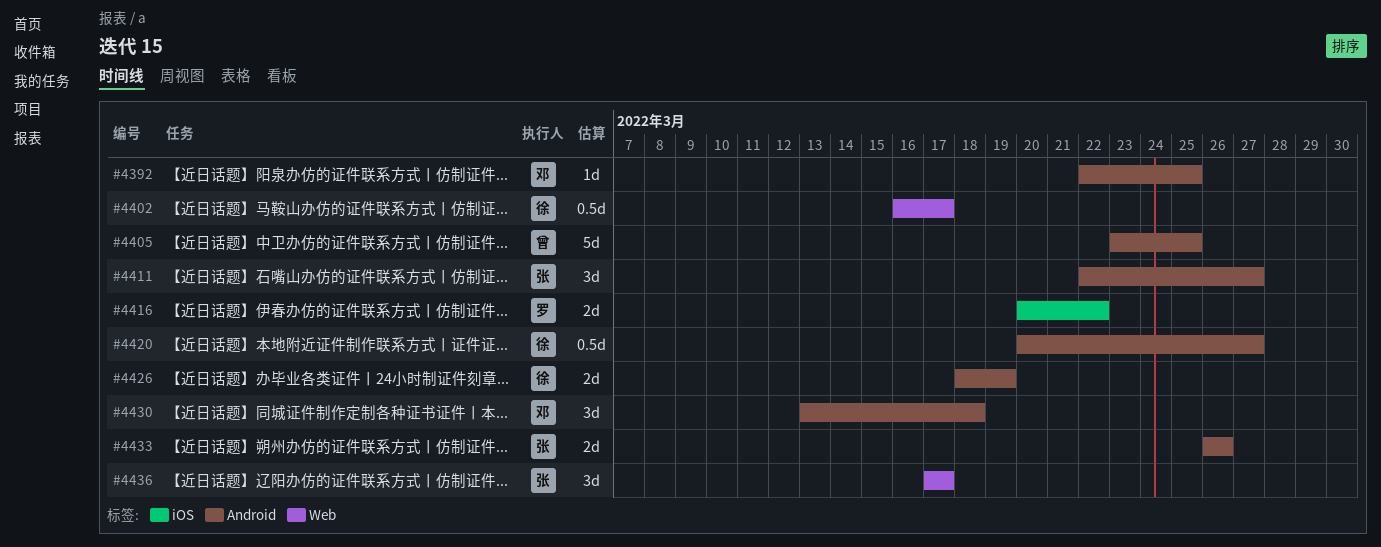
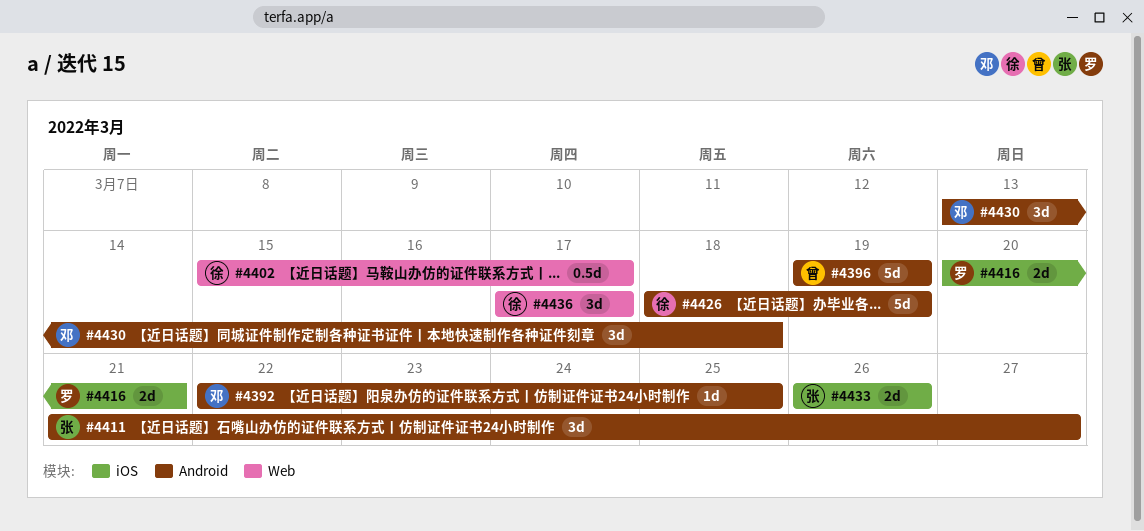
#4396: none -> present
#4402, start: Mar 16 -> Mar 15
#4405: present -> none
#4411, start: Mar 22 -> Mar 21
#4416, due: Mar 22 -> Mar 21
#4420: present -> none
#4426, estimate: 2d -> 5d
#4433, label: Android -> iOS
#4436, owner: 张 -> 徐

